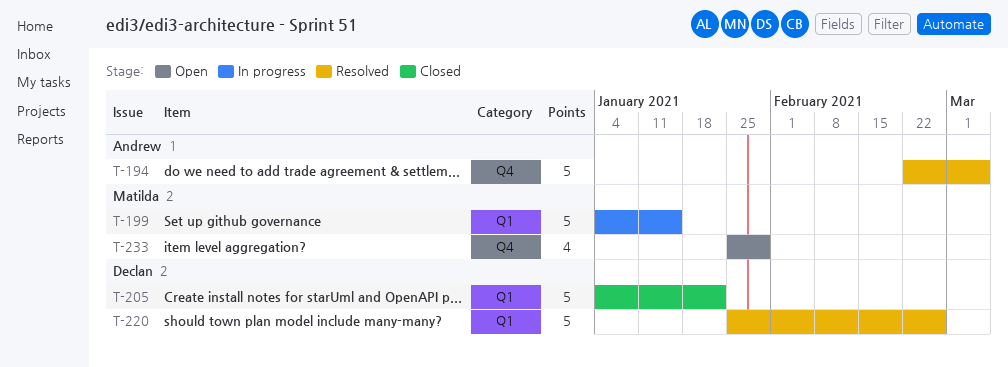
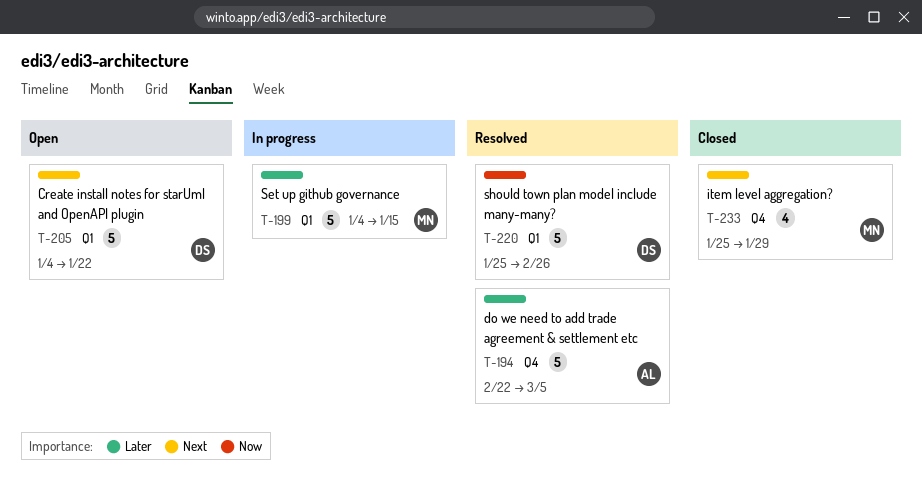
T-205, status: Closed -> Open
T-233, status: Open -> Closed

